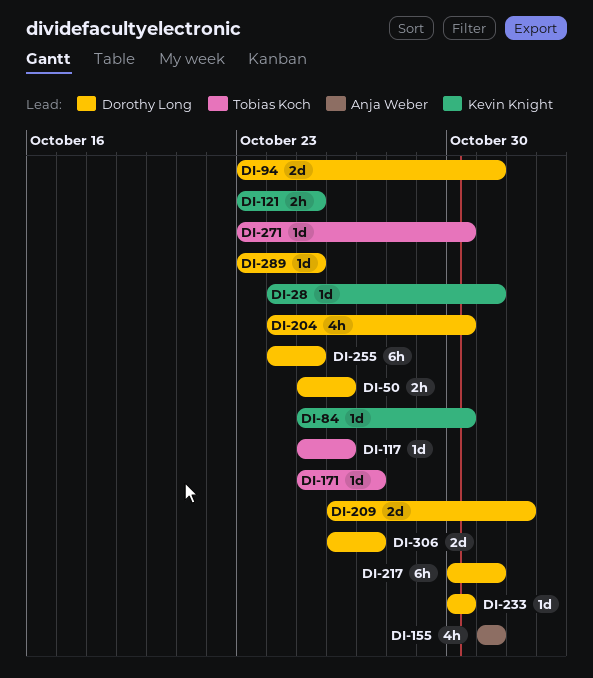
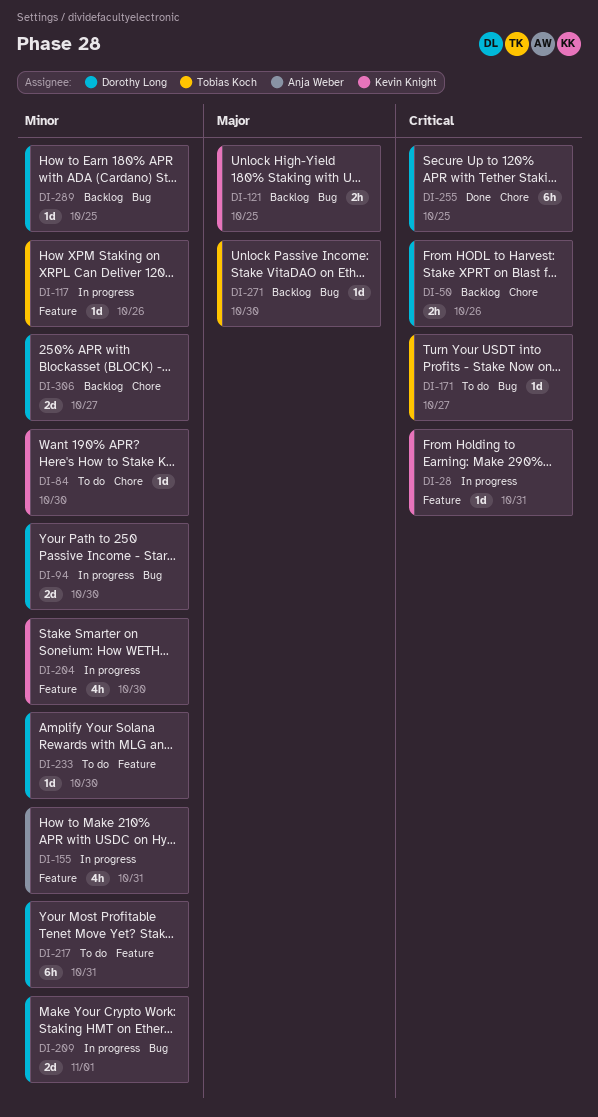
DI-94, due: Oct 31 -> Oct 30
DI-204, owner: Dorothy Long -> Kevin Knight

